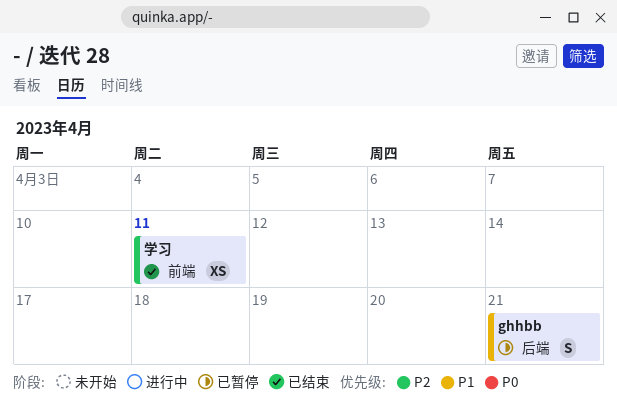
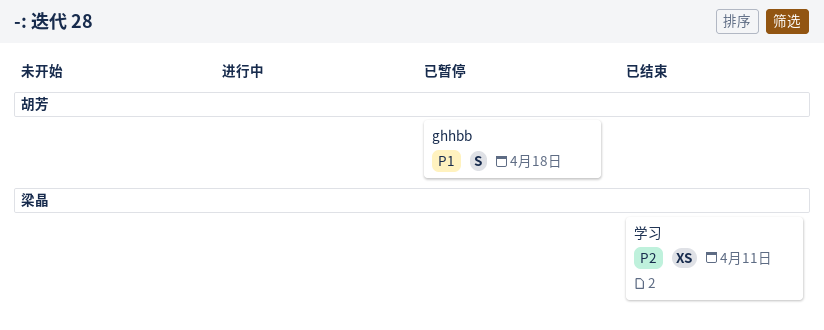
ghhbb, due: Apr 21 -> Apr 18

